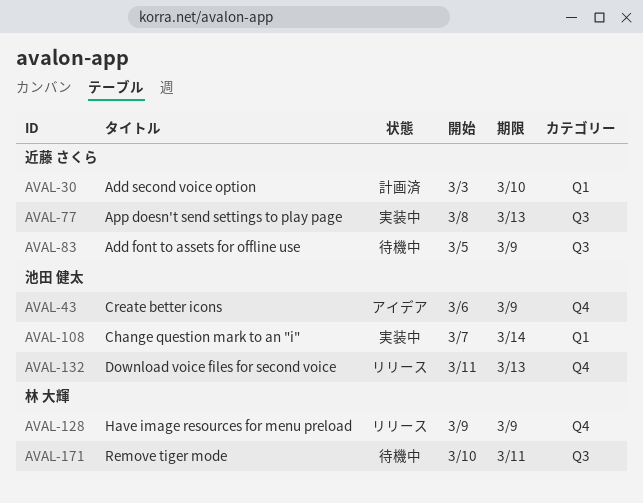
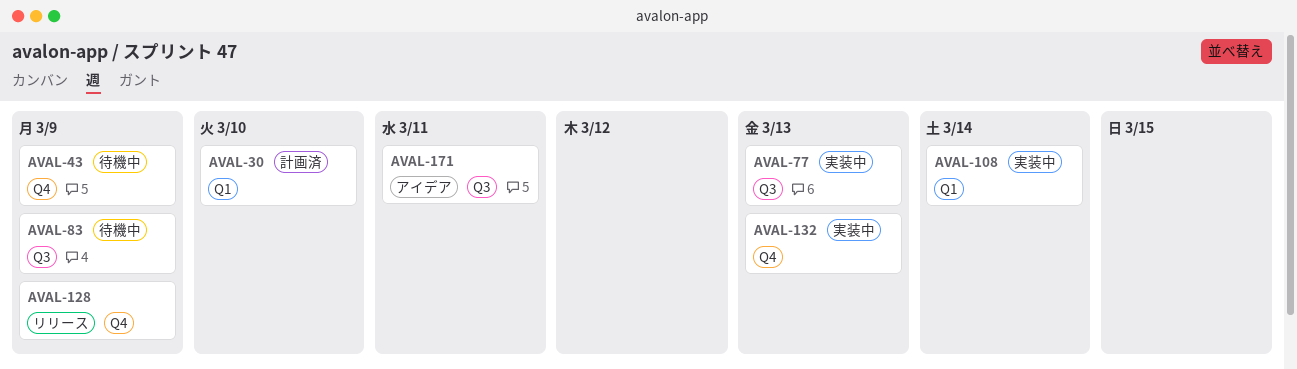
AVAL-43, status: アイデア -> 待機中
AVAL-132, status: リリース -> 実装中
AVAL-171, status: 待機中 -> アイデア

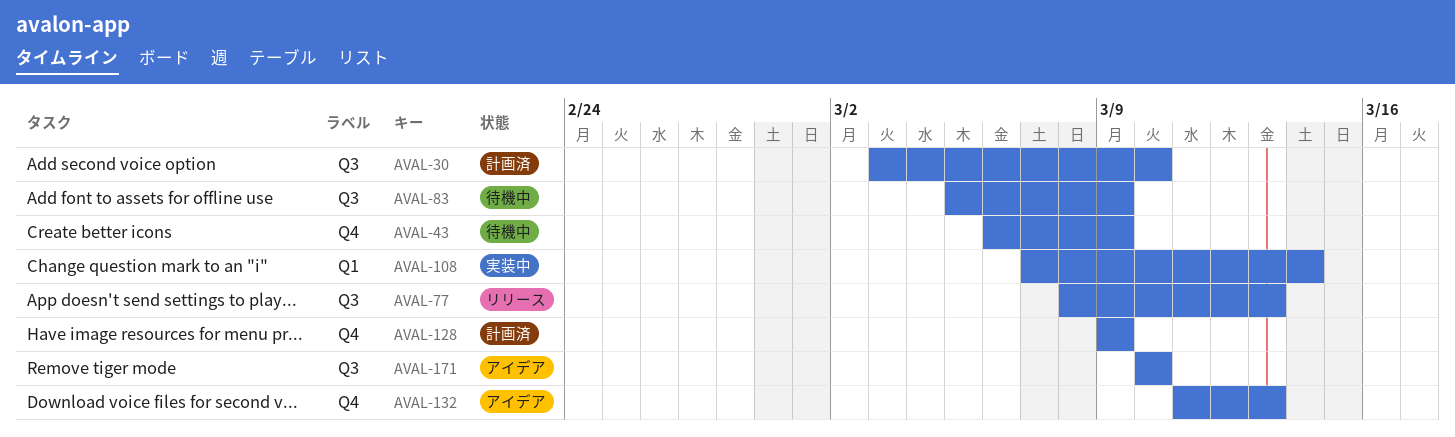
AVAL-30, label: Q1 -> Q3
AVAL-77, status: 実装中 -> リリース
AVAL-128, status: リリース -> 計画済
AVAL-132, status: 実装中 -> アイデア
AVAL-171, due: Mar 11 -> Mar 10

